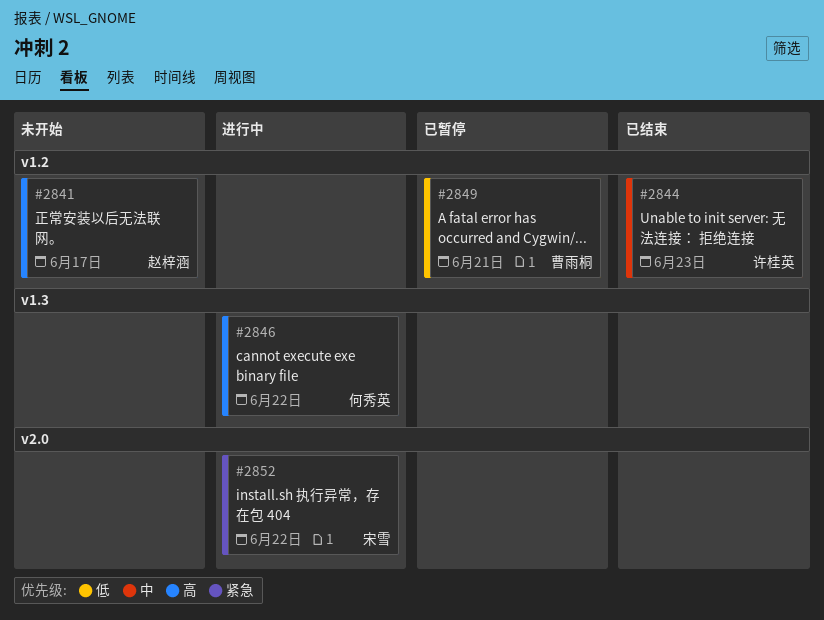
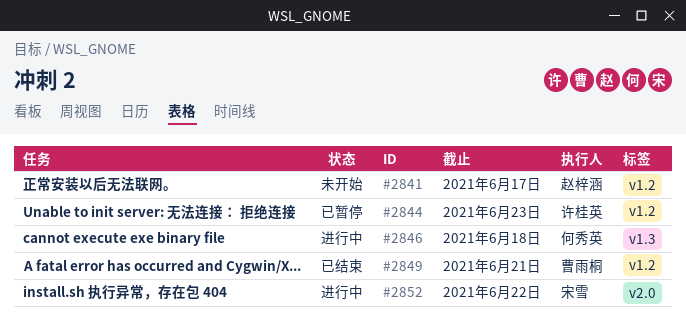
#2844, status: 已结束 -> 已暂停
#2846, due: Jun 22 -> Jun 18
#2849, status: 已暂停 -> 已结束

